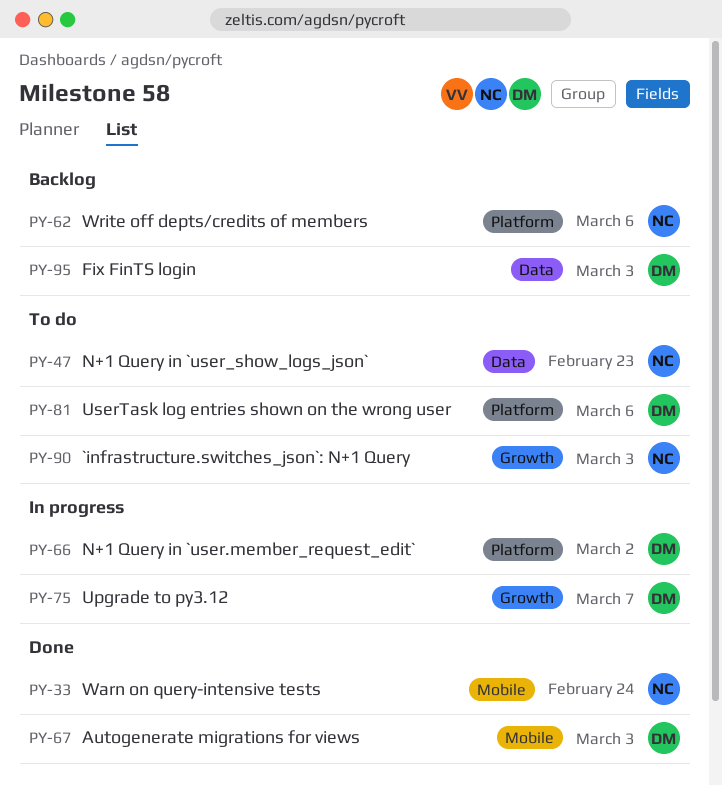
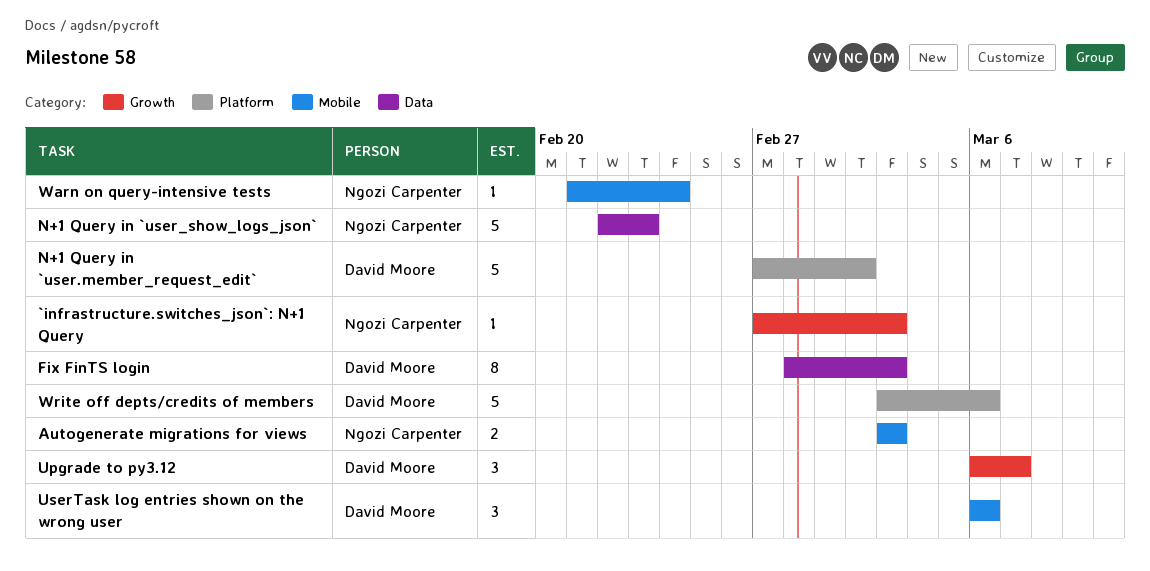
Autogenerate migrations for views, owner: David Moore -> Ngozi Carpenter
UserTask log entries shown on the wrong user, label: Platform -> Mobile
Write off depts/credits of members, owner: Ngozi Carpenter -> David Moore

